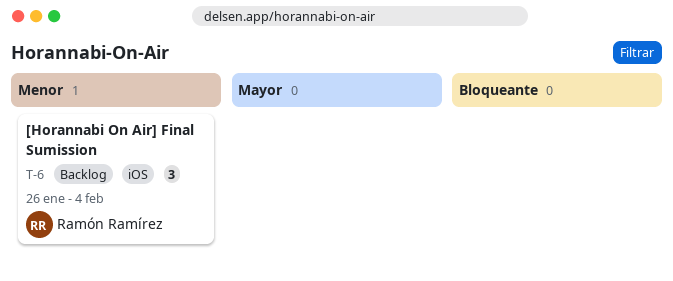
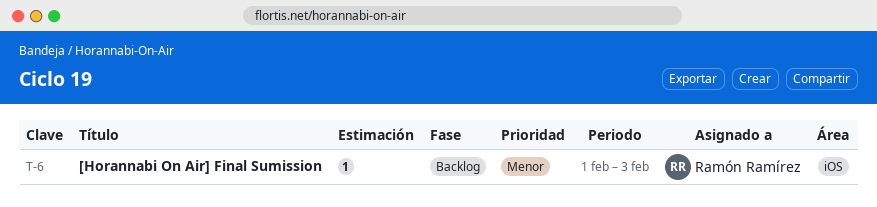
T-6, estimate: 3 -> 1
T-6, start: Jan 26 -> Feb 1
T-6, due: Feb 4 -> Feb 3

